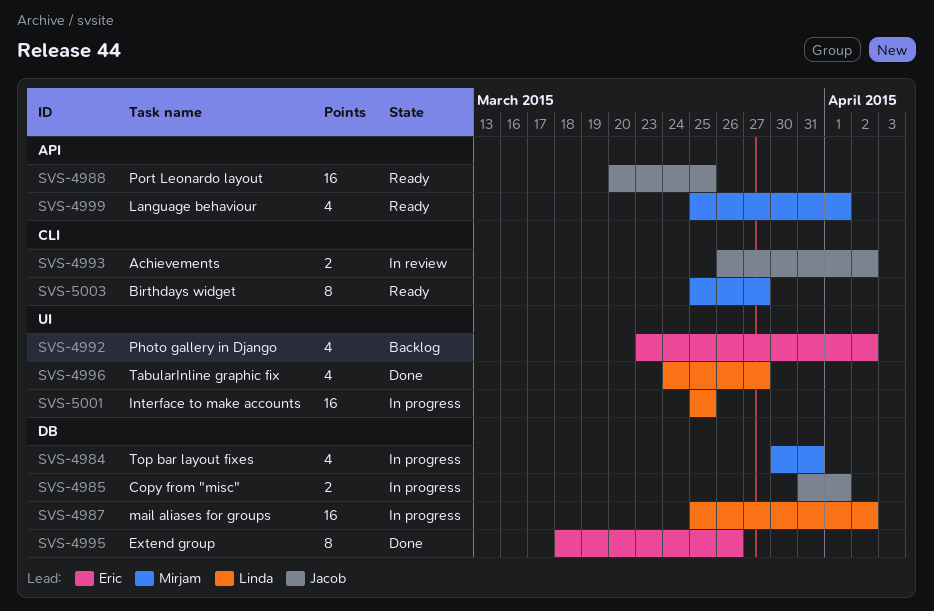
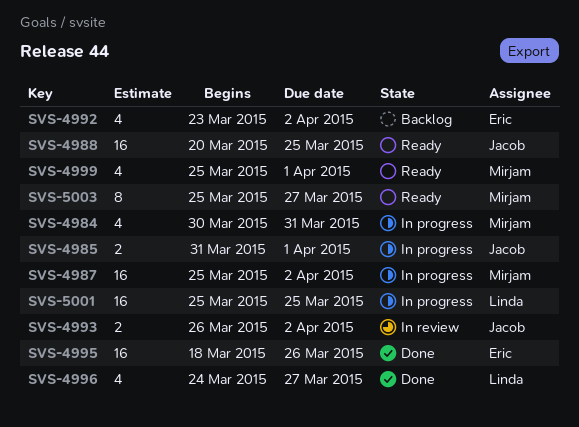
SVS-4987, owner: Linda -> Mirjam
SVS-4995, estimate: 8 -> 16

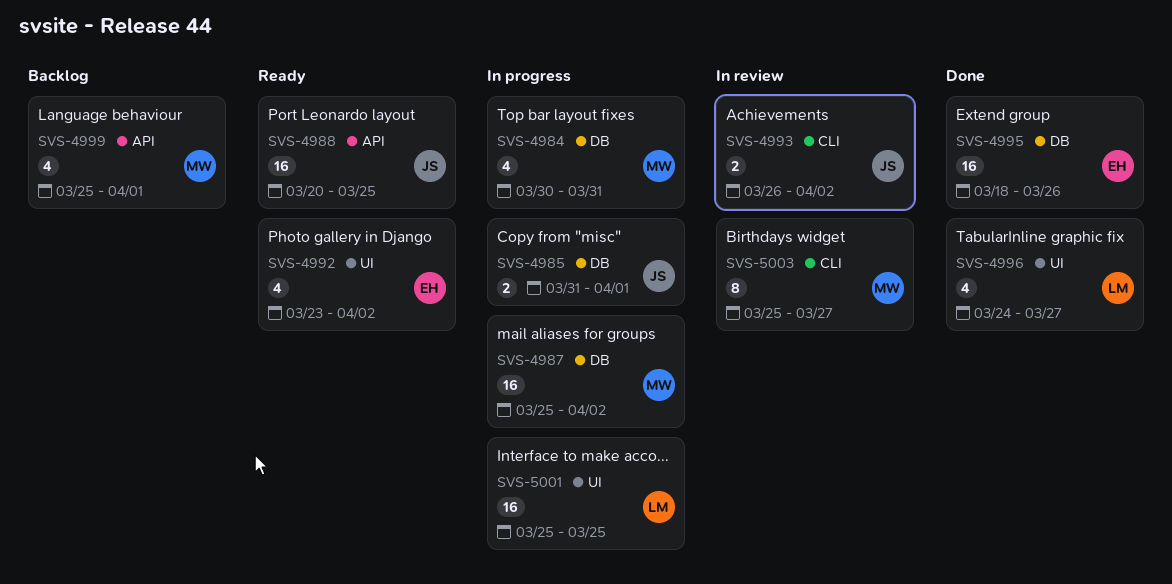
SVS-4992, status: Backlog -> Ready
SVS-4999, status: Ready -> Backlog
SVS-5003, status: Ready -> In review

